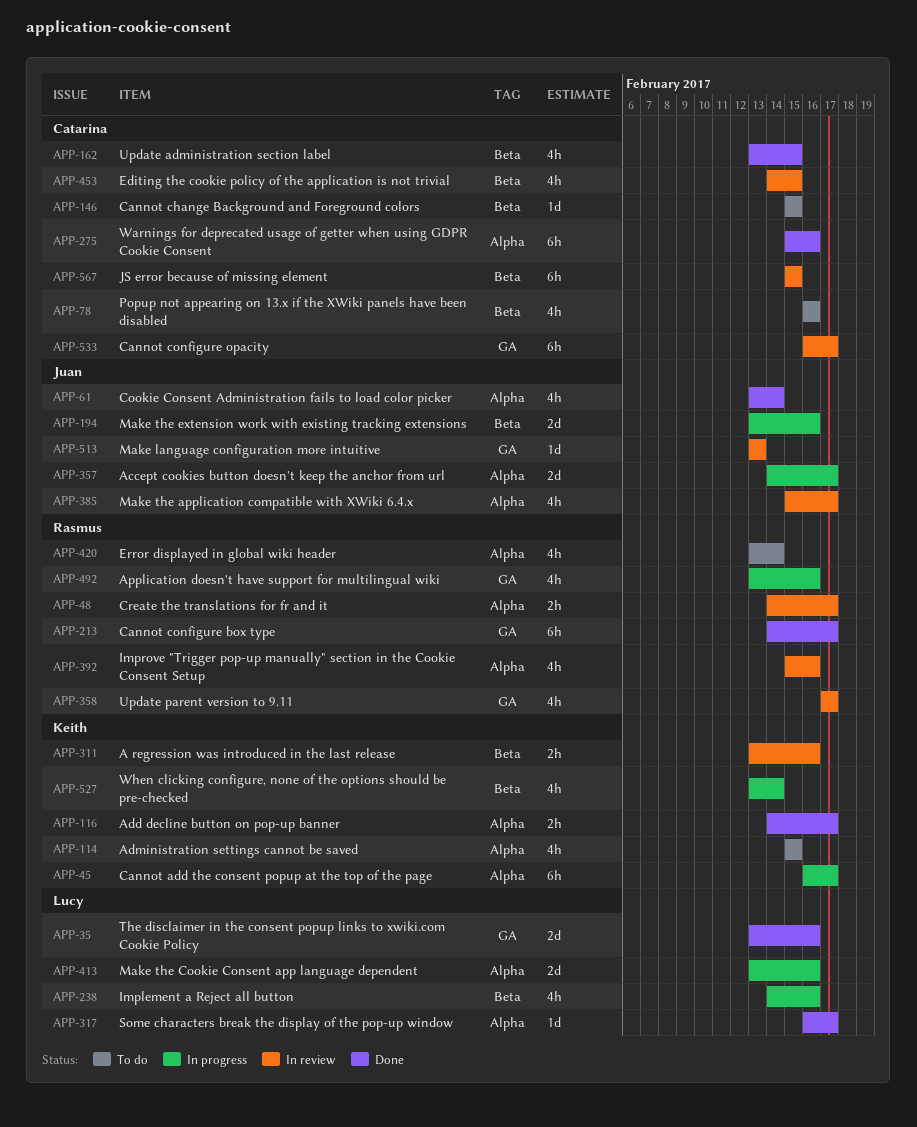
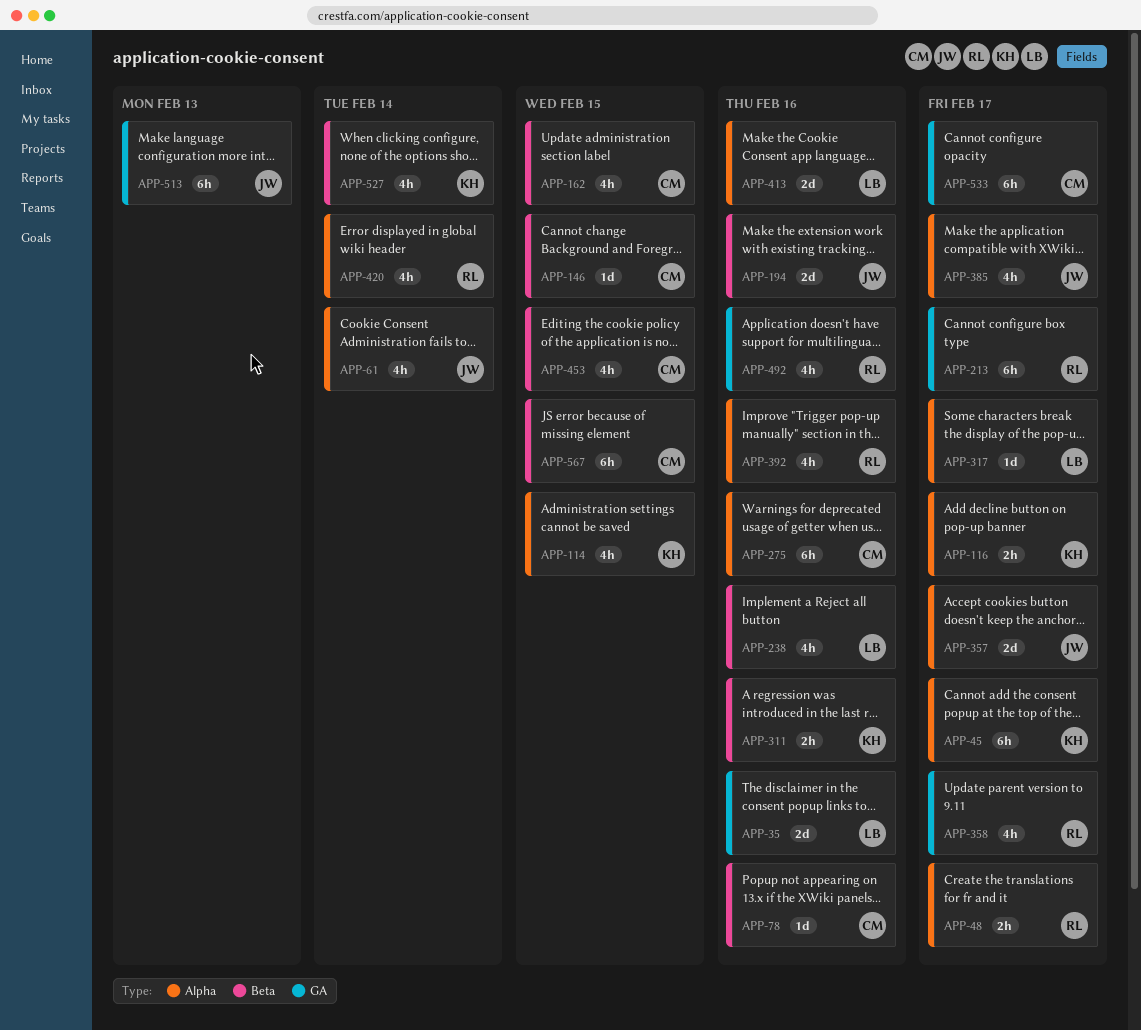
APP-78, estimate: 4h -> 1d
APP-513, estimate: 1d -> 6h

